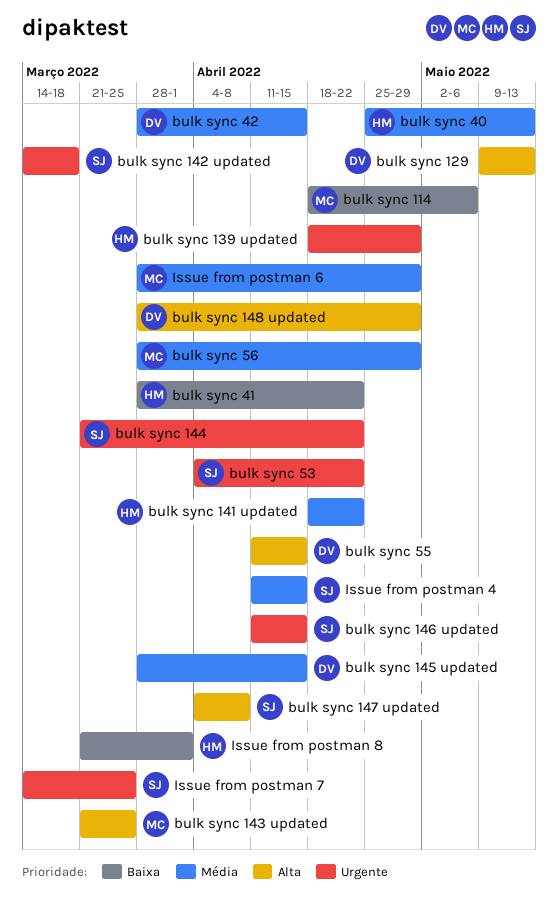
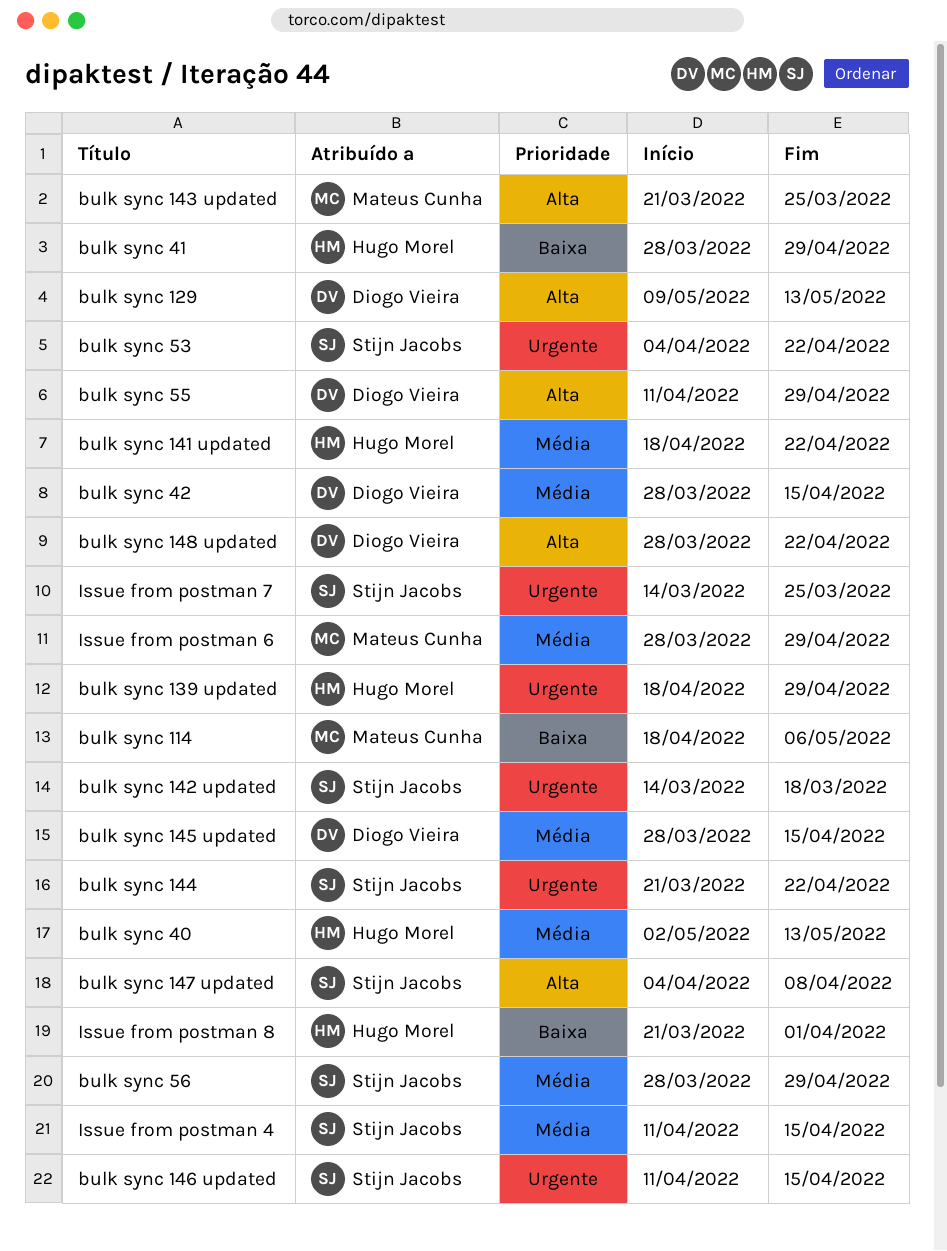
bulk sync 148 updated, due: Apr 29 -> Apr 22
bulk sync 40, start: Apr 25 -> May 2
bulk sync 41, due: Apr 22 -> Apr 29
bulk sync 55, due: Apr 15 -> Apr 29
bulk sync 56, owner: Mateus Cunha -> Stijn Jacobs

